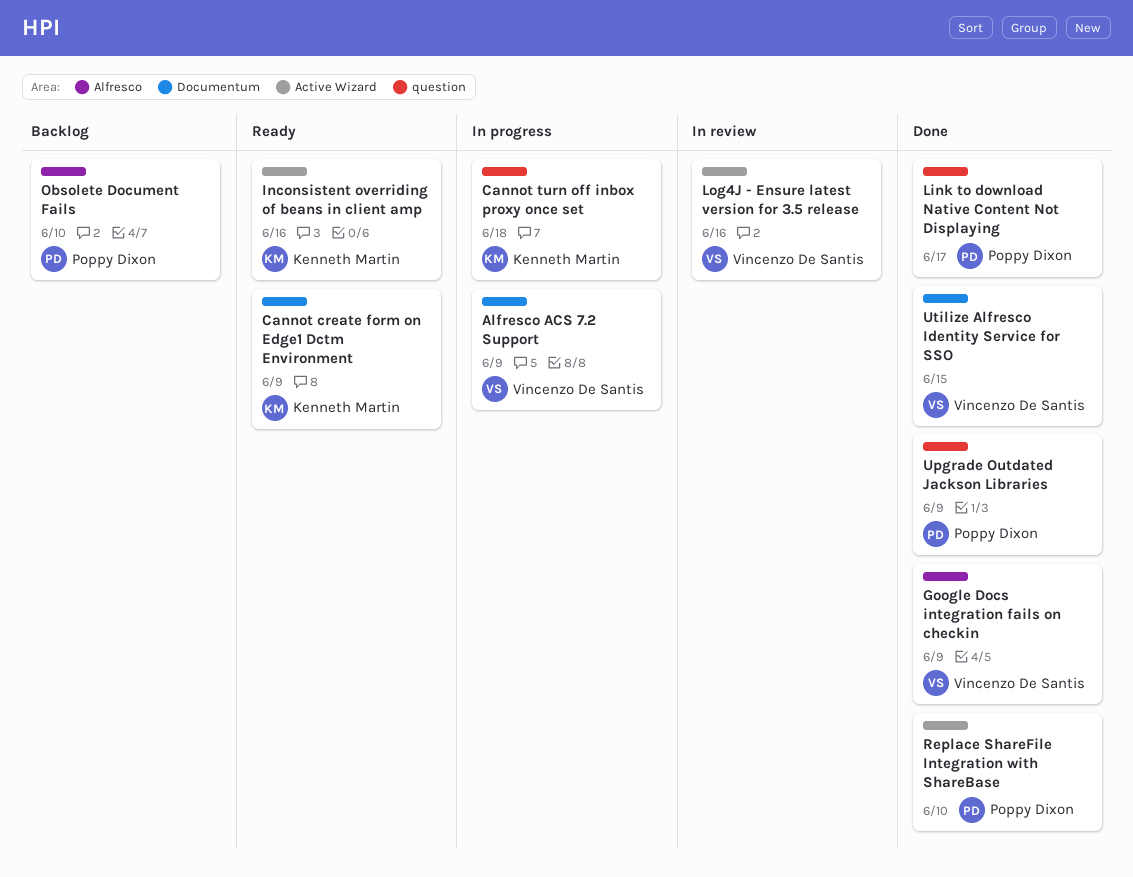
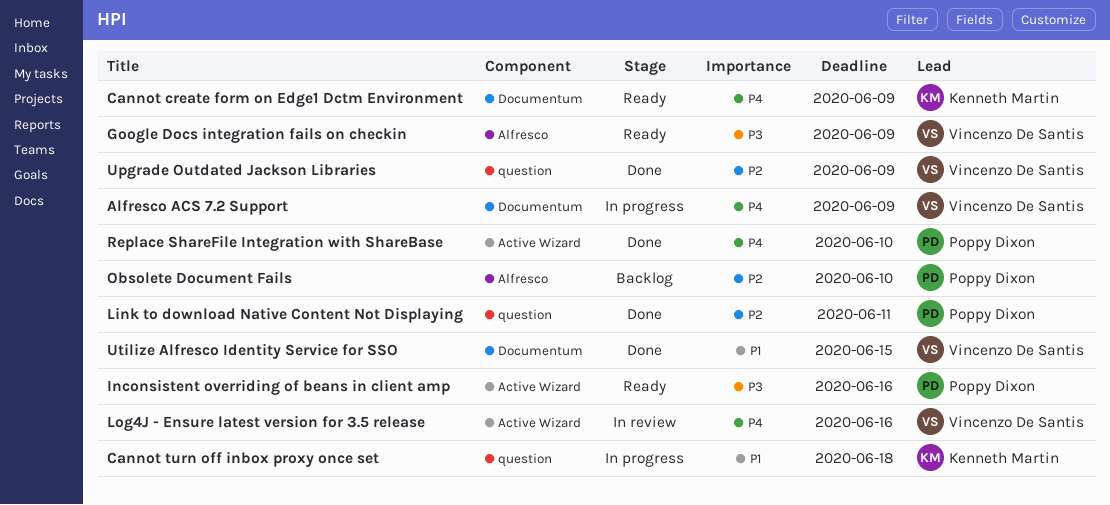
Google Docs integration fails on checkin, status: Done -> Ready
Inconsistent overriding of beans in client amp, owner: Kenneth Martin -> Poppy Dixon
Link to download Native Content Not Displaying, due: Jun 17 -> Jun 11
Upgrade Outdated Jackson Libraries, owner: Poppy Dixon -> Vincenzo De Santis

